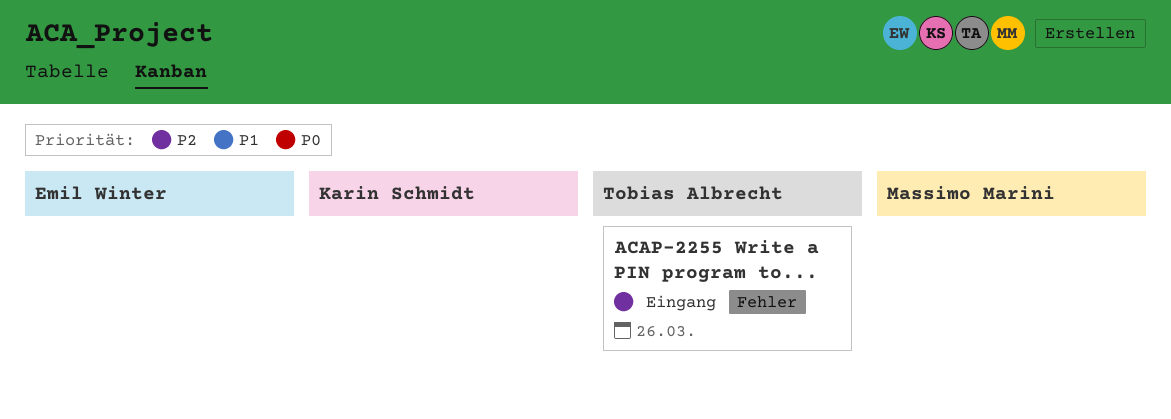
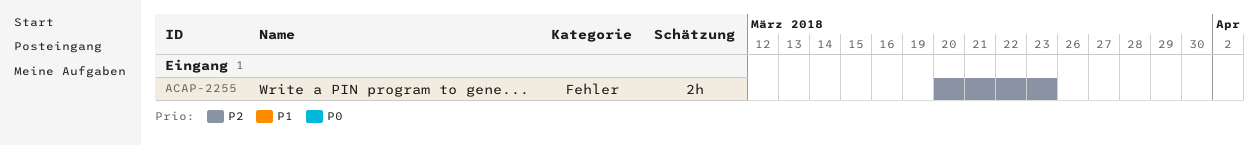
ACAP-2255, due: Mar 26 -> Mar 23

